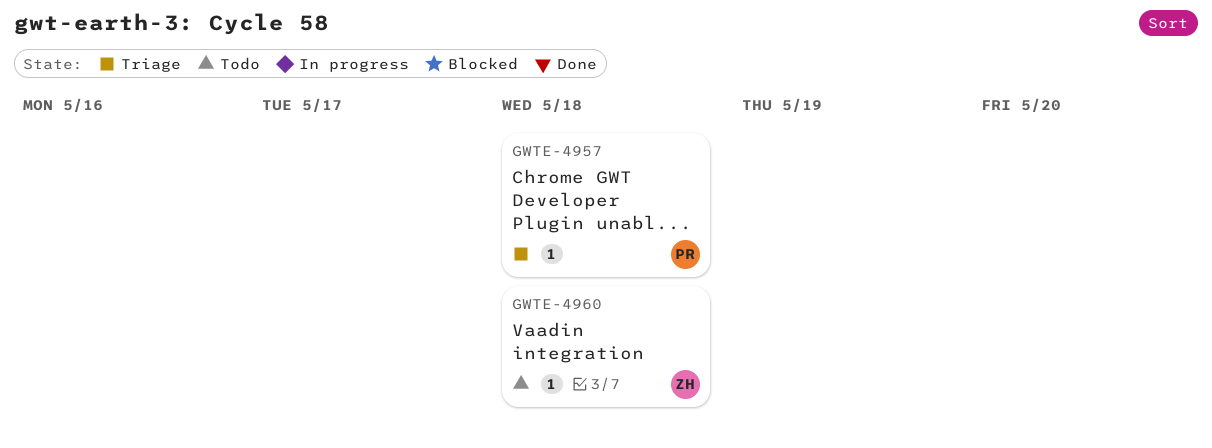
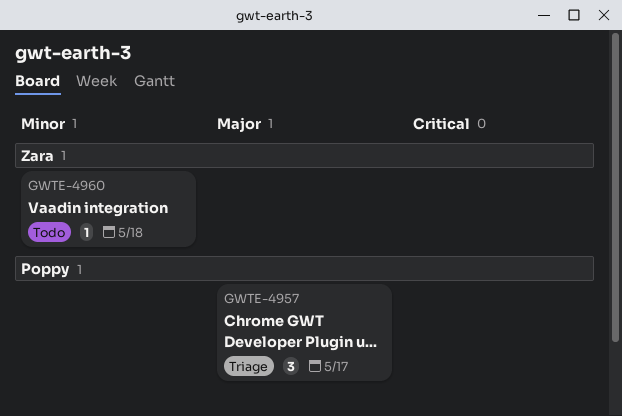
GWTE-4957, estimate: 1 -> 3
GWTE-4957, due: May 18 -> May 17

